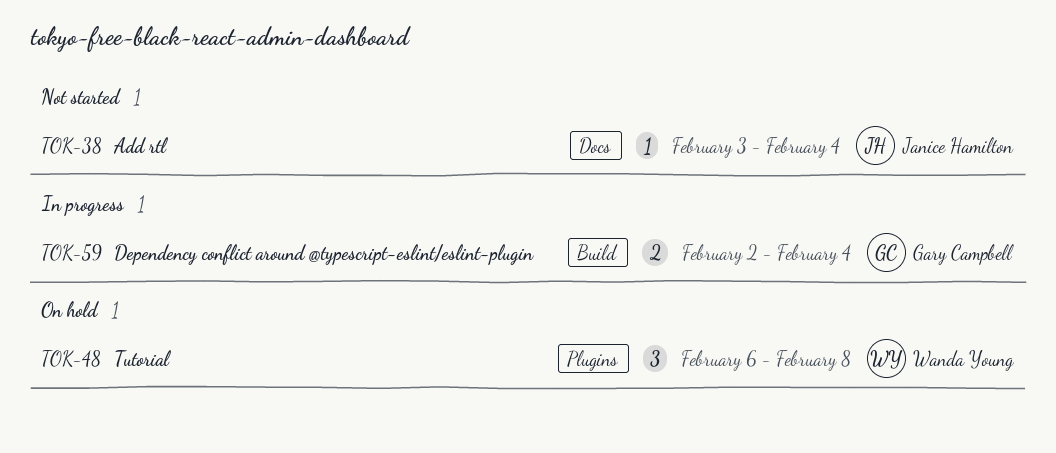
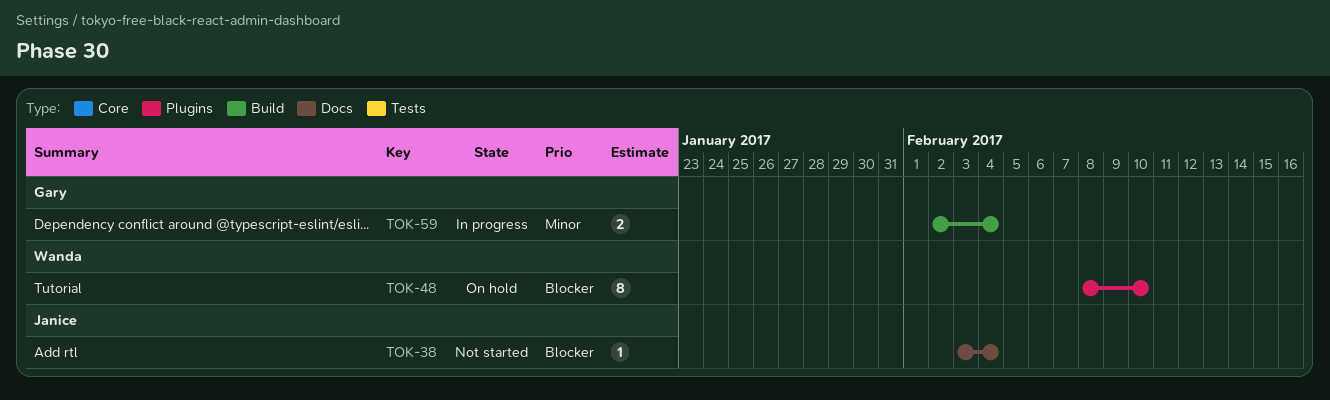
TOK-48, estimate: 3 -> 8
TOK-48, start: Feb 6 -> Feb 8
TOK-48, due: Feb 8 -> Feb 10

